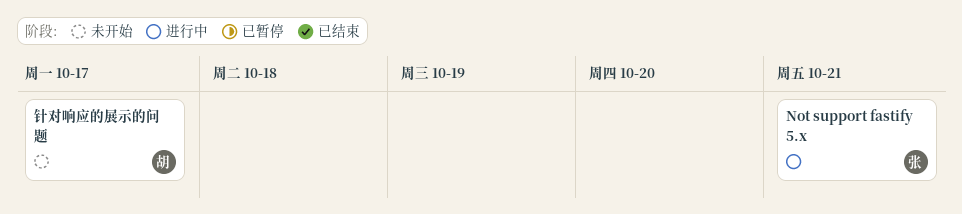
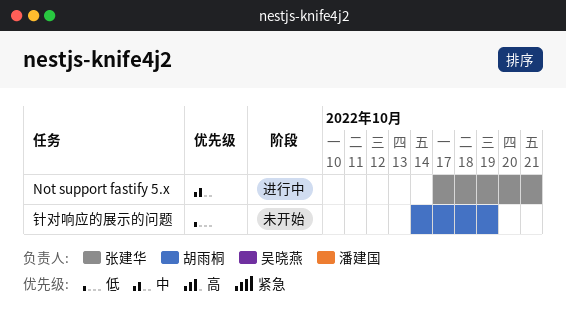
针对响应的展示的问题, due: Oct 17 -> Oct 19

